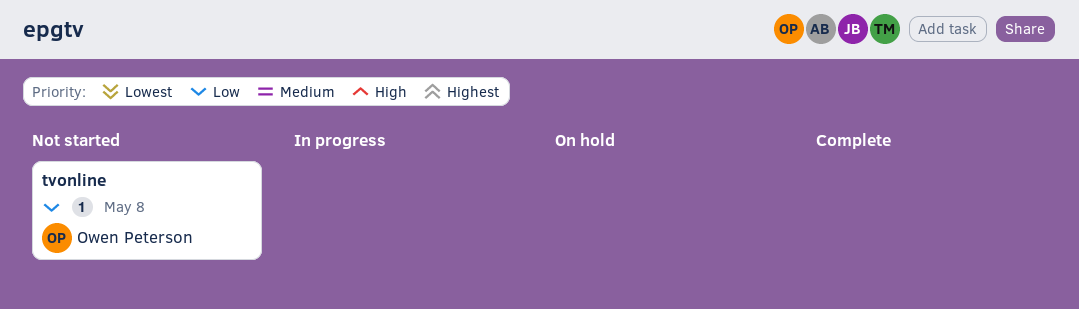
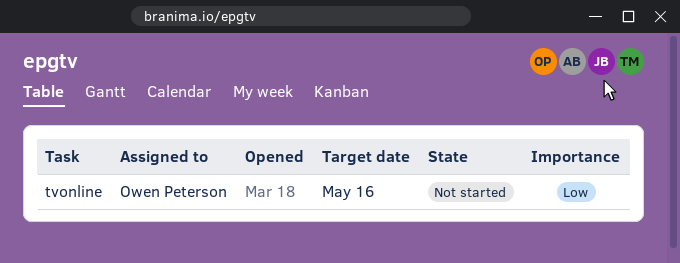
tvonline, due: May 8 -> May 16

